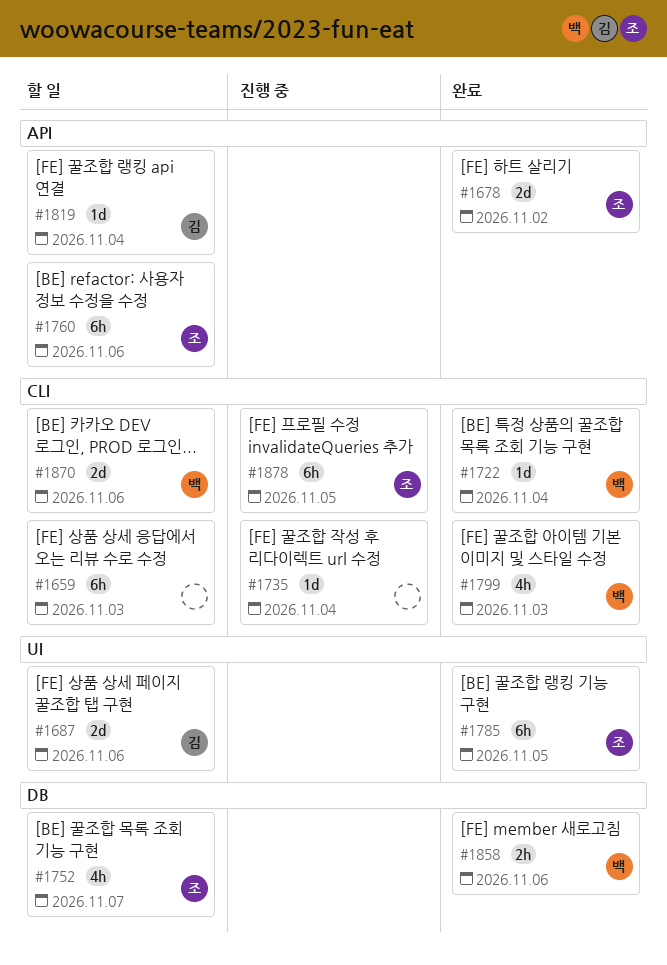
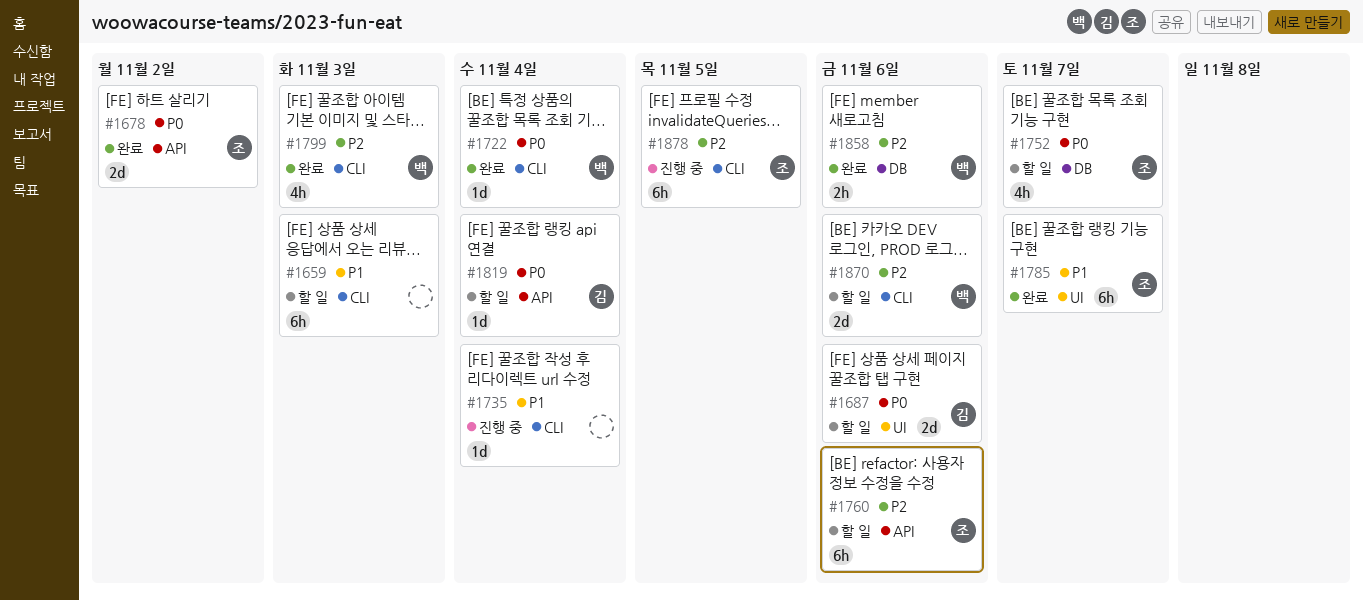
#1785, due: Nov 5 -> Nov 7

